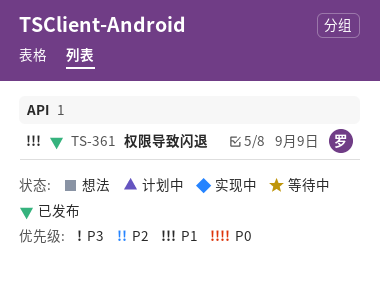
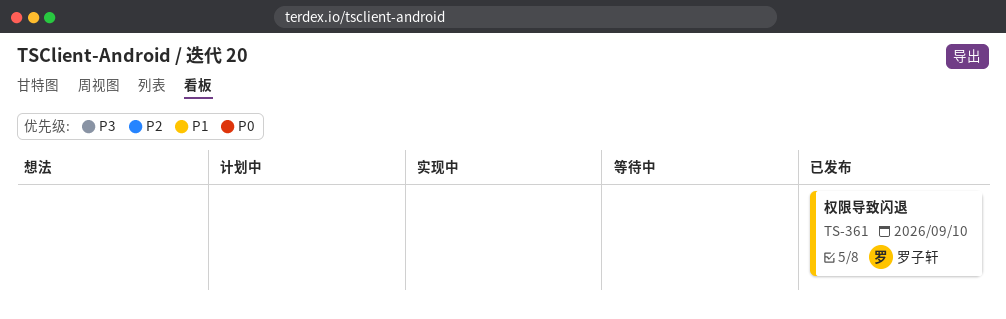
TS-361, due: Sep 9 -> Sep 10

